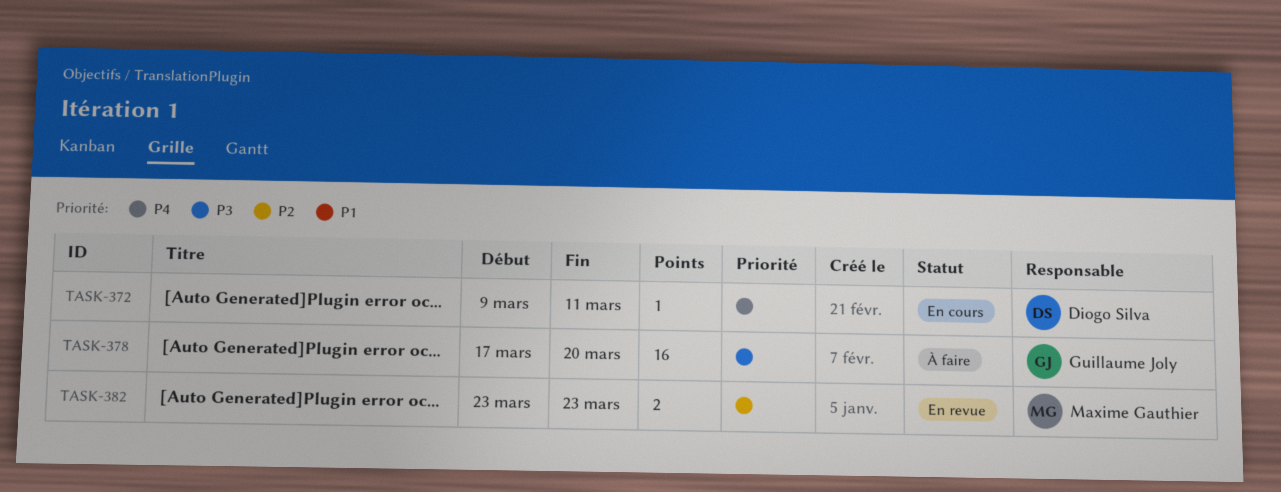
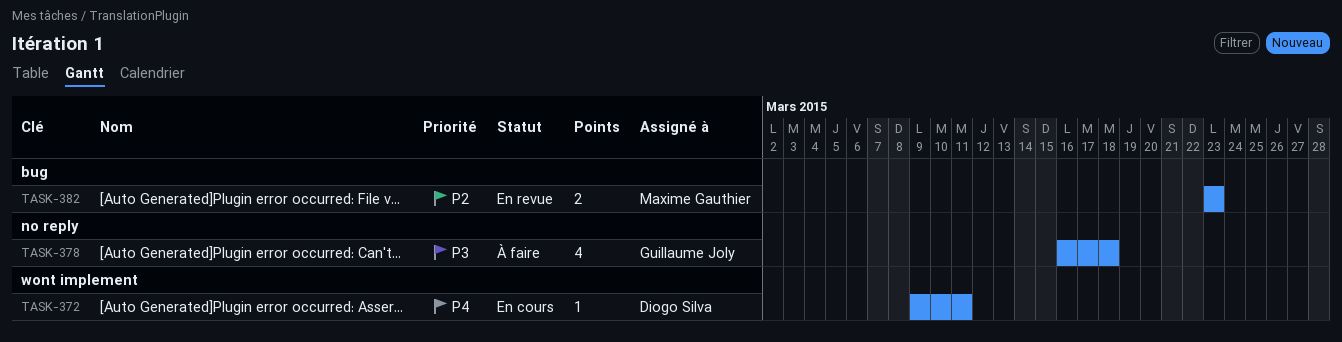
TASK-378, estimate: 16 -> 4
TASK-378, start: Mar 17 -> Mar 16
TASK-378, due: Mar 20 -> Mar 18

